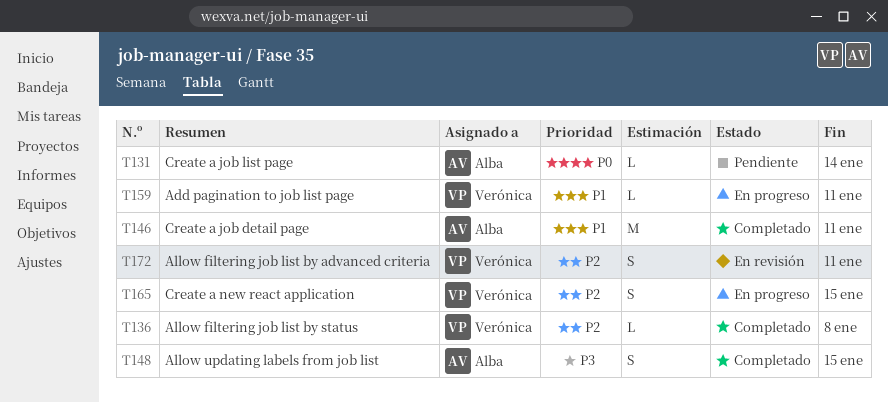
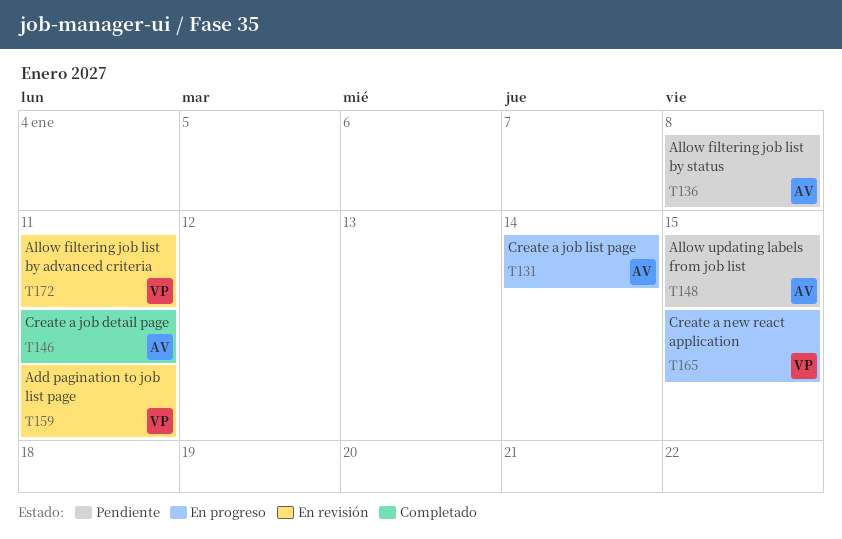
T131, status: Pendiente -> En progreso
T136, status: Completado -> Pendiente
T136, owner: Verónica -> Alba
T148, status: Completado -> Pendiente
T159, status: En progreso -> En revisión

